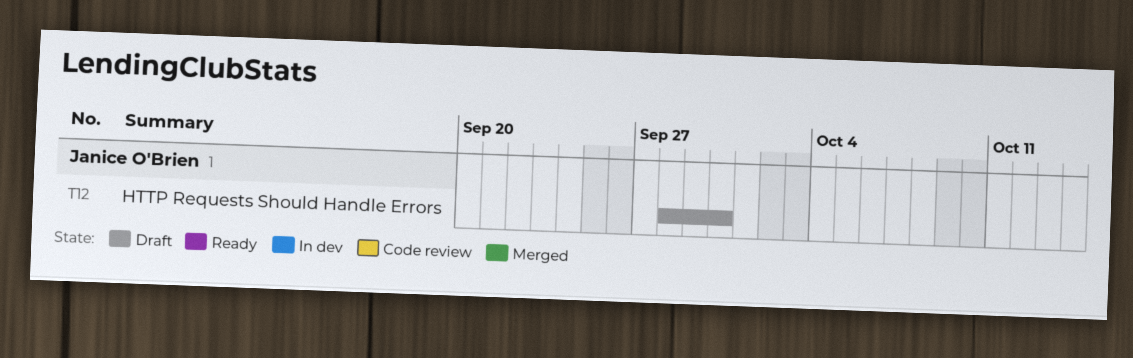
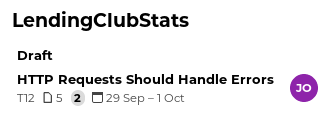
T12, start: Sep 28 -> Sep 29
T12, due: Sep 30 -> Oct 1

